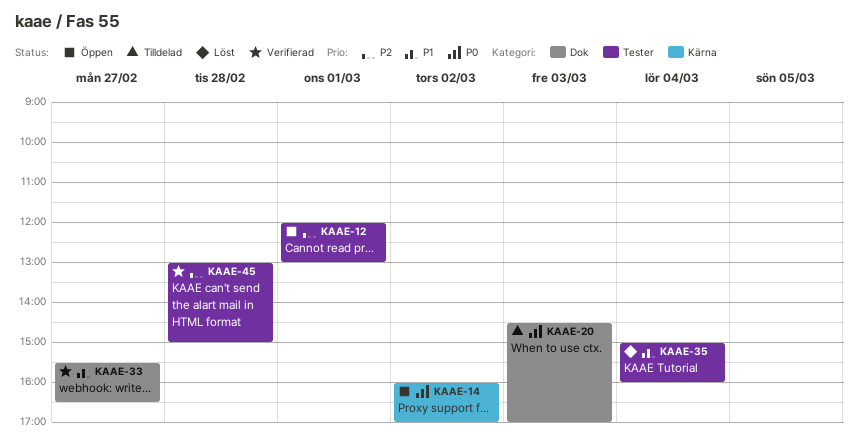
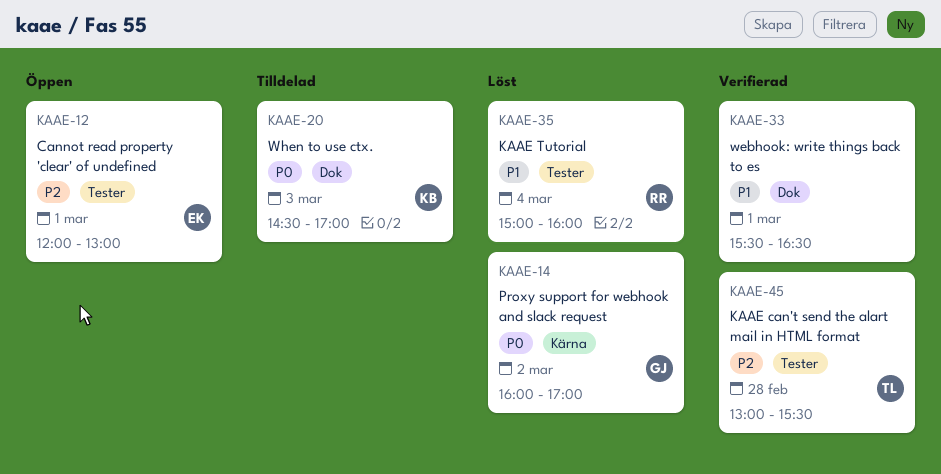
KAAE-14, status: Öppen -> Löst
KAAE-33, day: Feb 27 -> Mar 1
KAAE-45, ends: 15:00 -> 15:30

